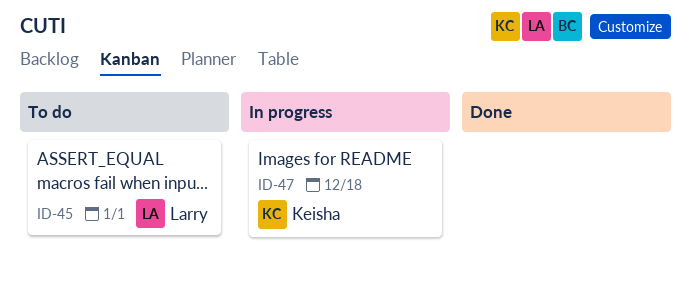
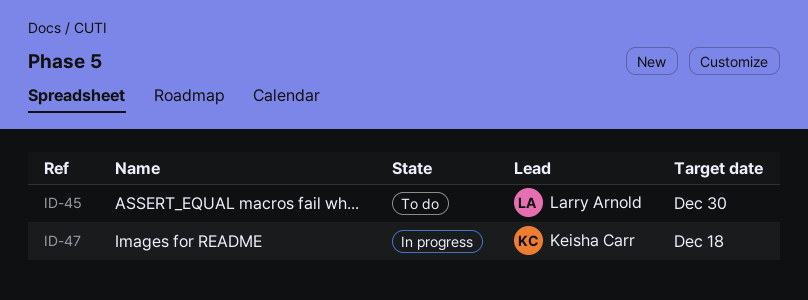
ID-45, due: Jan 1 -> Dec 30

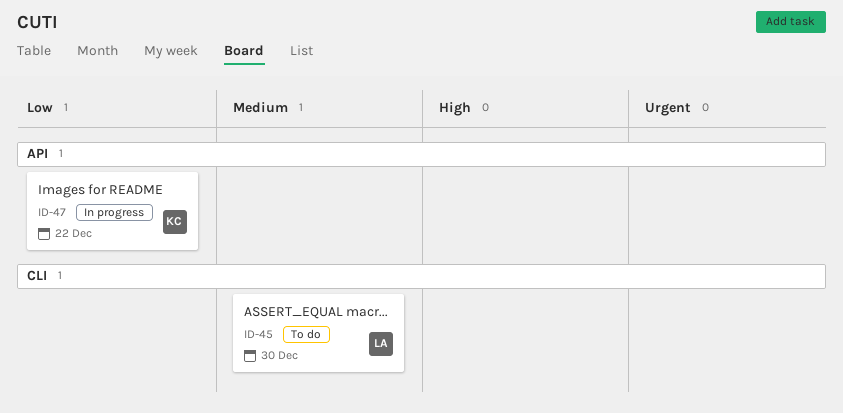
ID-47, due: Dec 18 -> Dec 22

